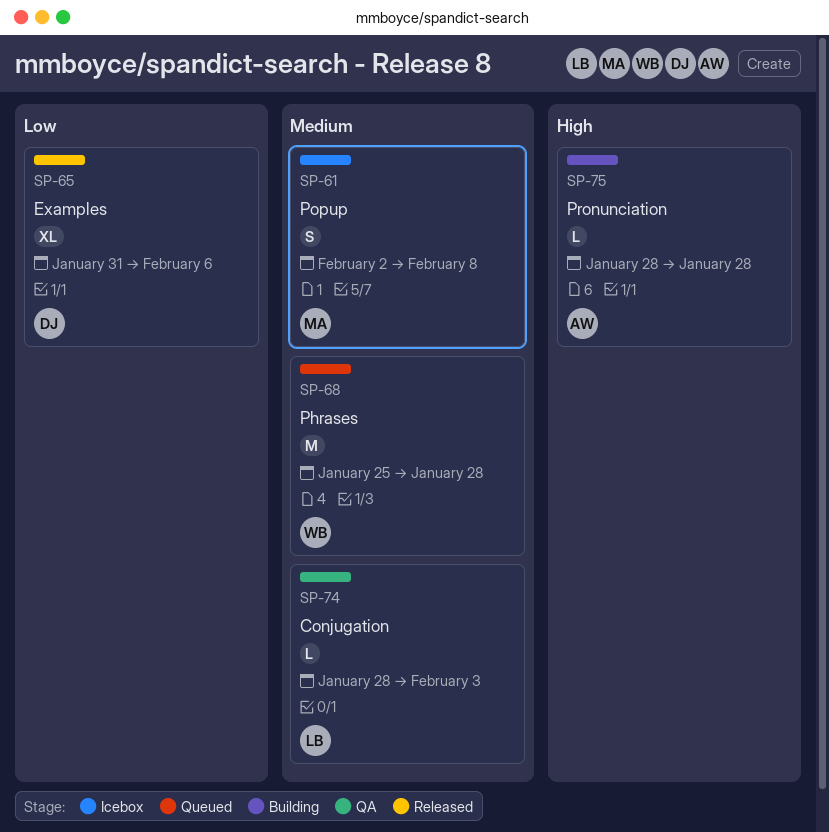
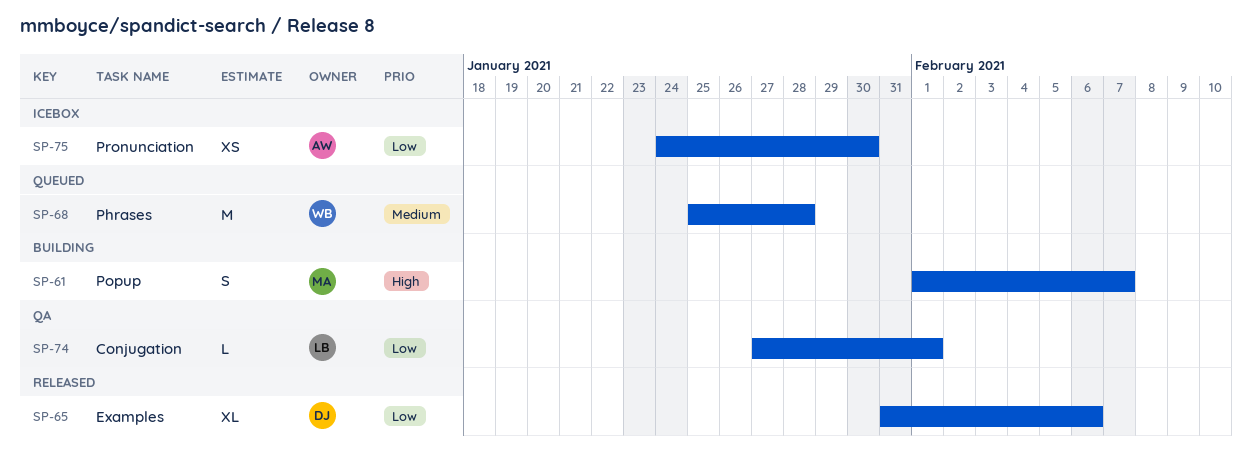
SP-61, status: Icebox -> Building
SP-61, priority: Medium -> High
SP-61, start: Feb 2 -> Feb 1
SP-61, due: Feb 8 -> Feb 7
SP-74, priority: Medium -> Low
SP-74, start: Jan 28 -> Jan 27
SP-74, due: Feb 3 -> Feb 1
SP-75, status: Building -> Icebox
SP-75, priority: High -> Low
SP-75, estimate: L -> XS
SP-75, start: Jan 28 -> Jan 24
SP-75, due: Jan 28 -> Jan 30

